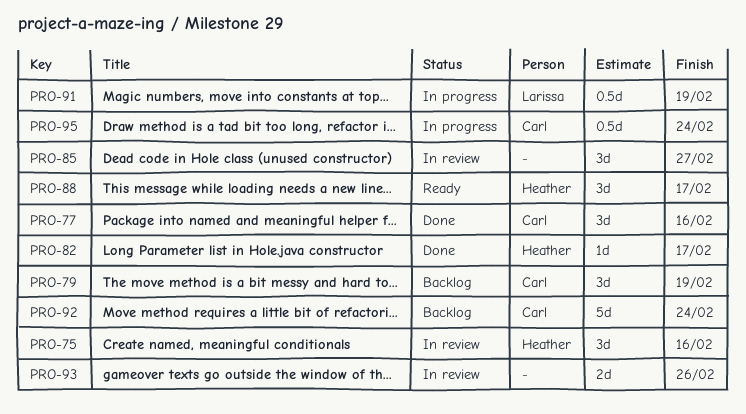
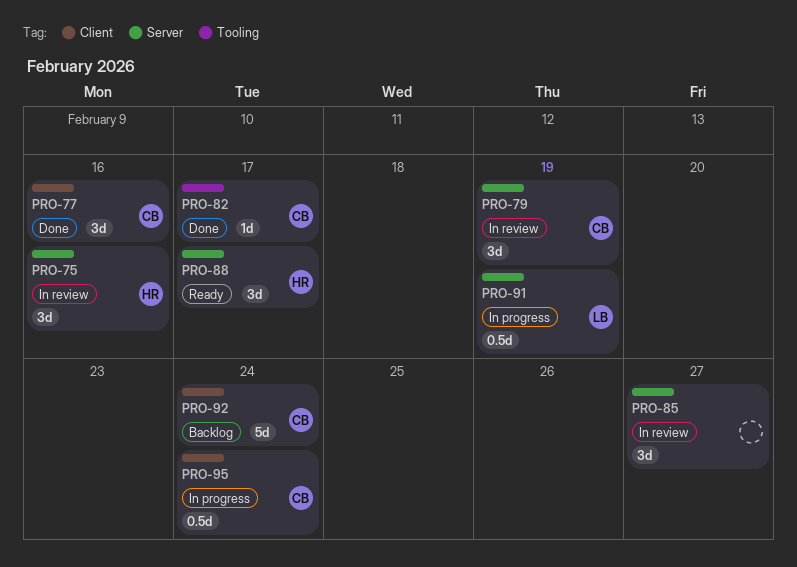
PRO-79, status: Backlog -> In review
PRO-82, owner: Heather -> Carl
PRO-93: present -> none

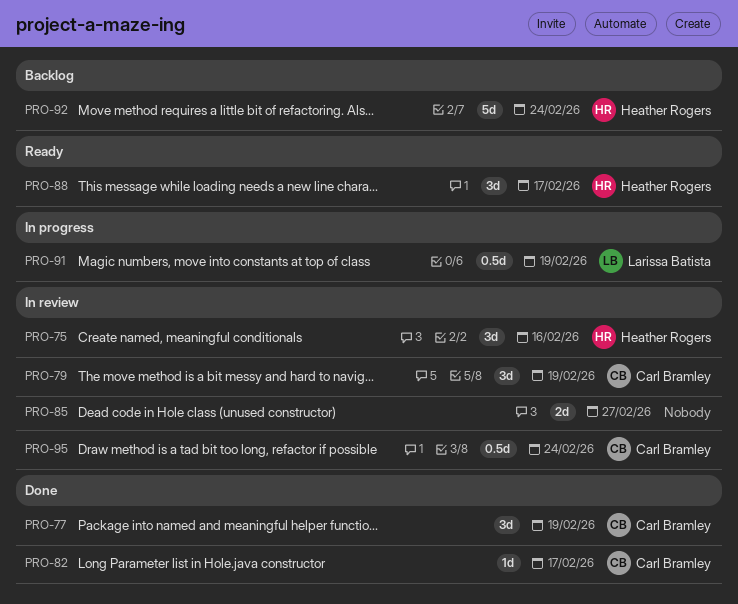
PRO-77, due: Feb 16 -> Feb 19
PRO-85, estimate: 3d -> 2d
PRO-92, owner: Carl Bramley -> Heather Rogers
PRO-95, status: In progress -> In review

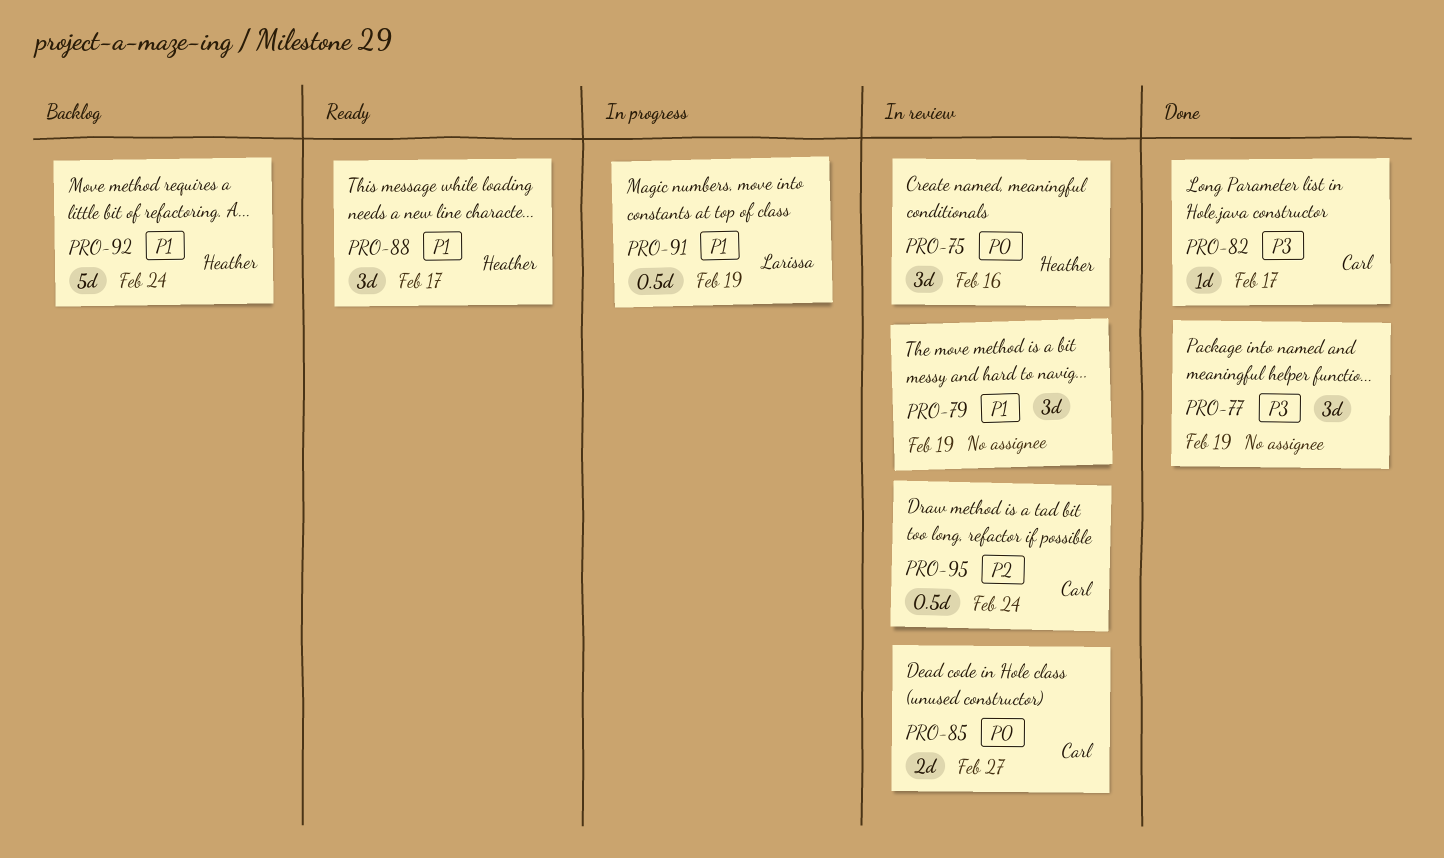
PRO-77, owner: Carl Bramley -> none
PRO-79, owner: Carl Bramley -> none
PRO-85, owner: none -> Carl Bramley

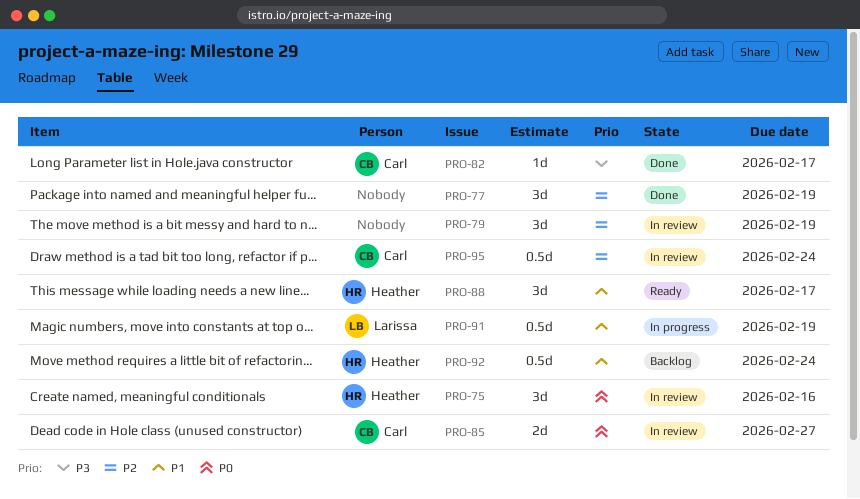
PRO-77, priority: P3 -> P2
PRO-79, priority: P1 -> P2
PRO-92, estimate: 5d -> 0.5d

